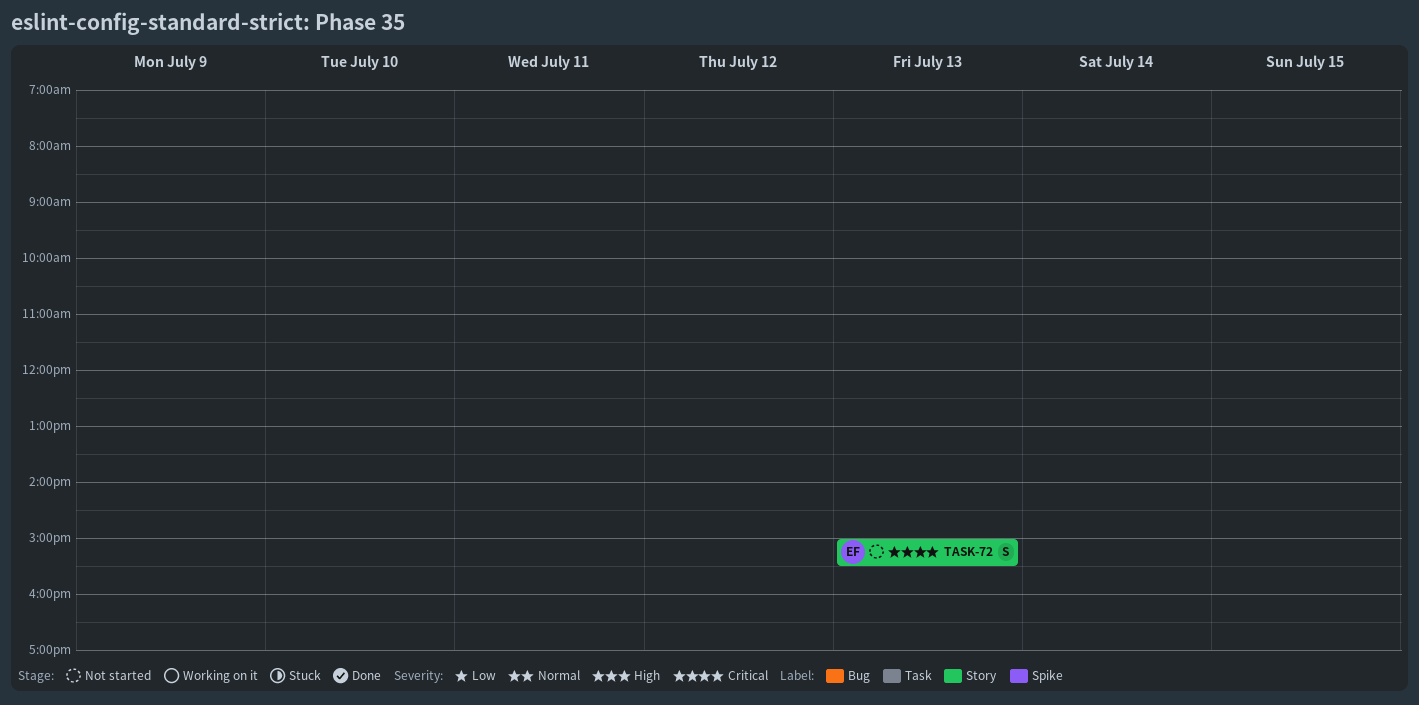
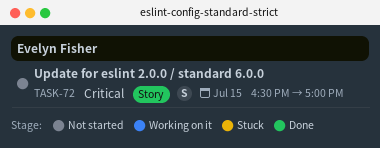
TASK-72, day: Jul 13 -> Jul 15
TASK-72, begins: 15:00 -> 16:30
TASK-72, ends: 15:30 -> 17:00

